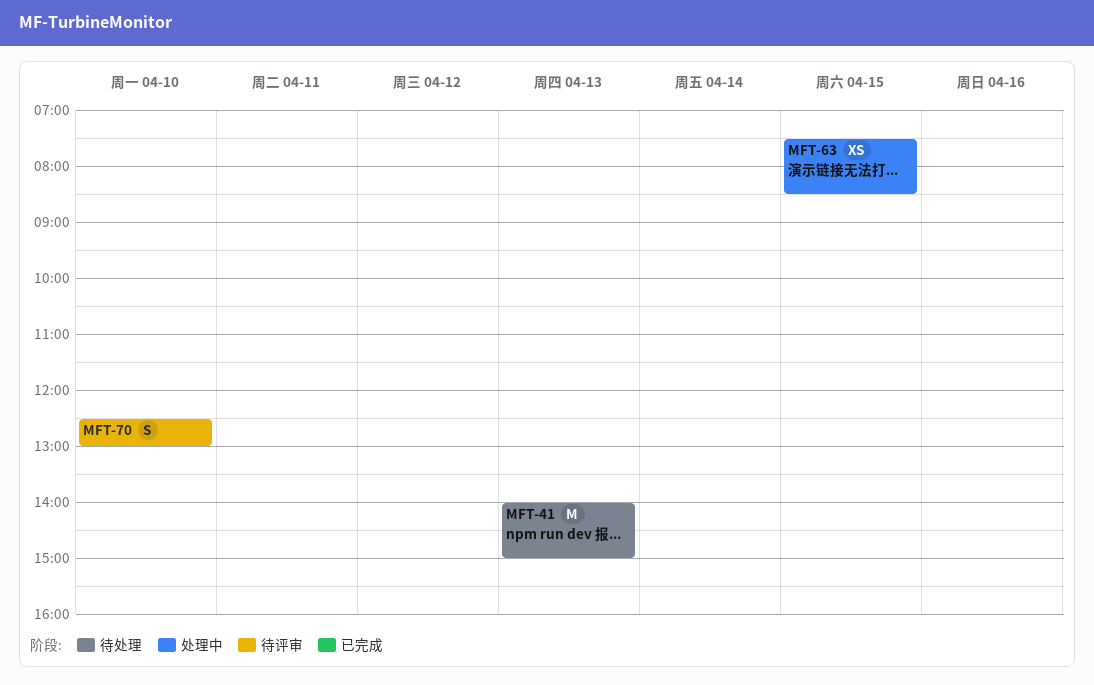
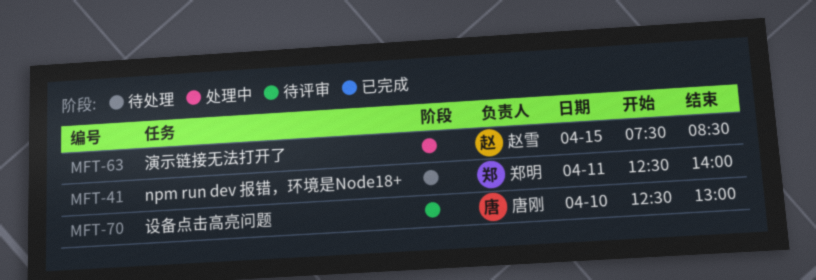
MFT-41, day: Apr 13 -> Apr 11
MFT-41, begins: 14:00 -> 12:30
MFT-41, ends: 15:00 -> 14:00

